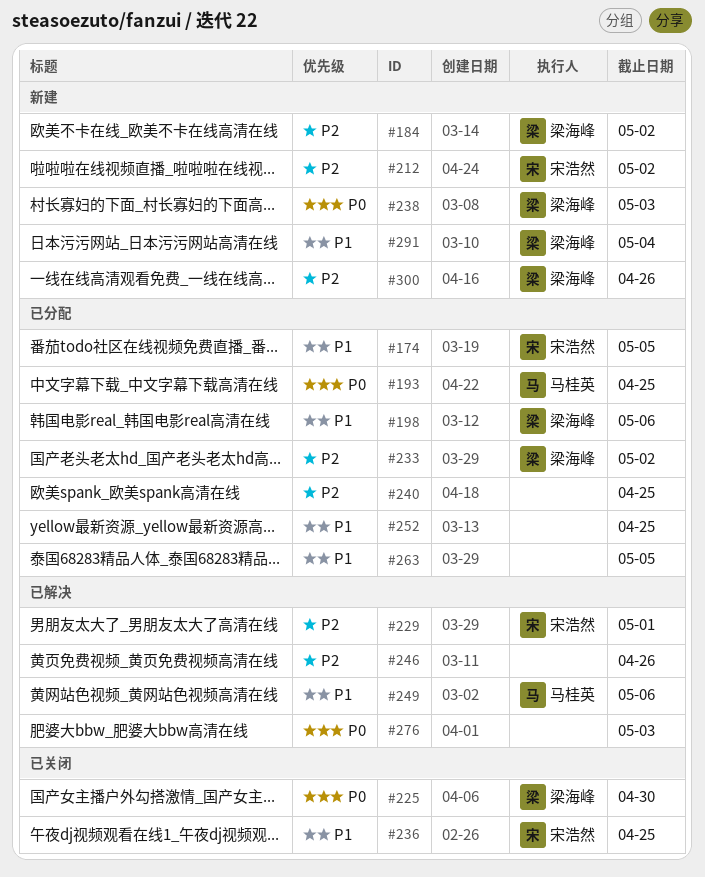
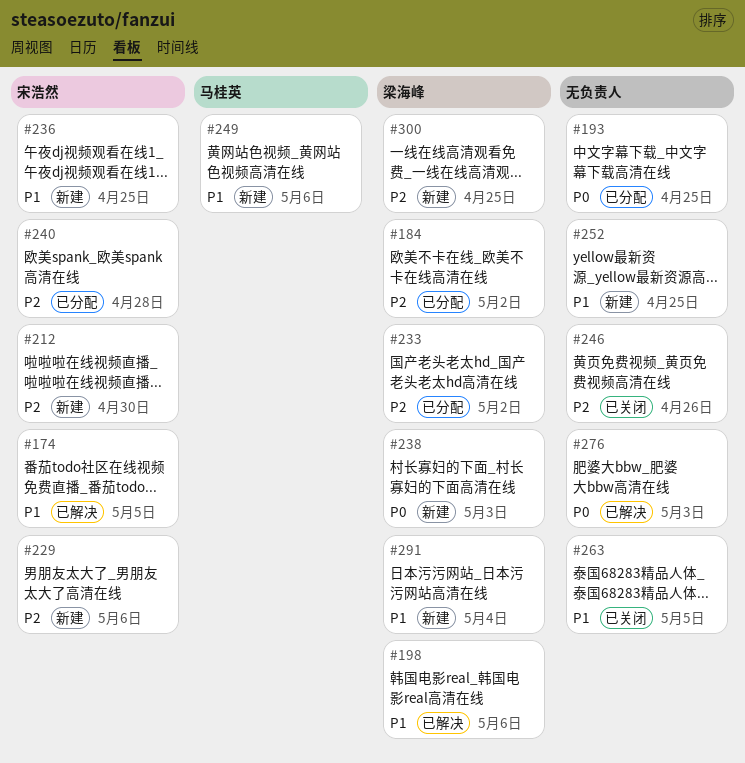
#174, status: 已分配 -> 已解决
#184, status: 新建 -> 已分配
#193, owner: 马桂英 -> none
#198, status: 已分配 -> 已解决
#212, due: May 2 -> Apr 30
#225: present -> none
#229, status: 已解决 -> 新建
#229, due: May 1 -> May 6
#236, status: 已关闭 -> 新建
#240, owner: none -> 宋浩然
#240, due: Apr 25 -> Apr 28
#246, status: 已解决 -> 已关闭
#249, status: 已解决 -> 新建
#252, status: 已分配 -> 新建
#263, status: 已分配 -> 已关闭
#300, due: Apr 26 -> Apr 25

